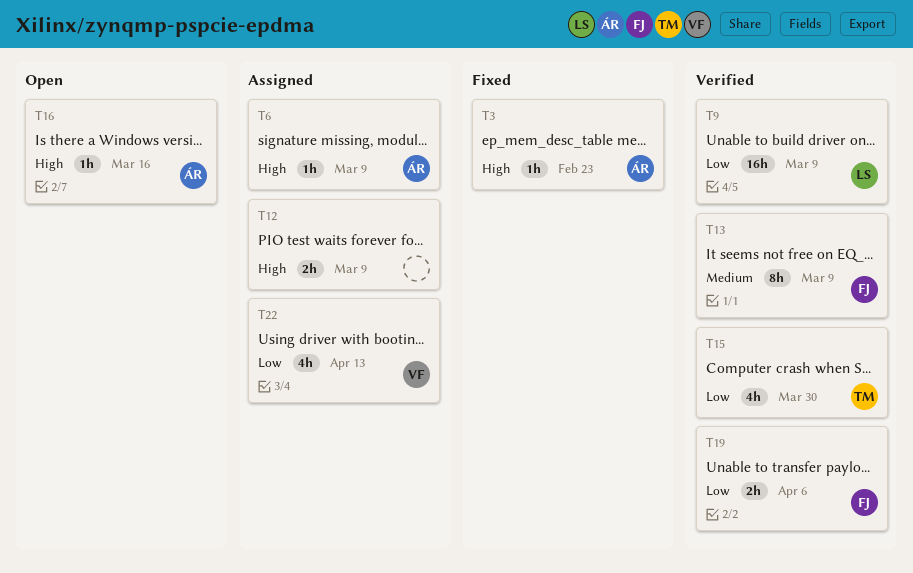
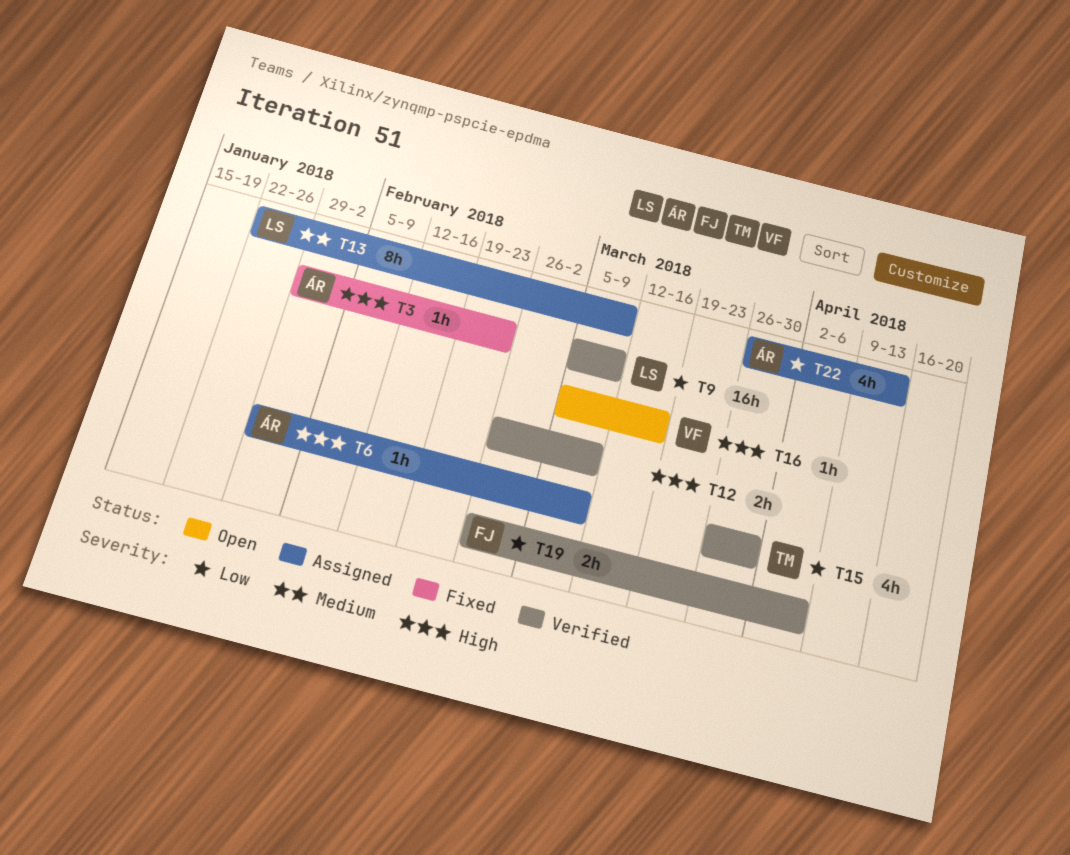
T12, status: Assigned -> Verified
T13, status: Verified -> Assigned
T13, owner: FJ -> LS
T16, owner: ÁR -> VF
T22, owner: VF -> ÁR

